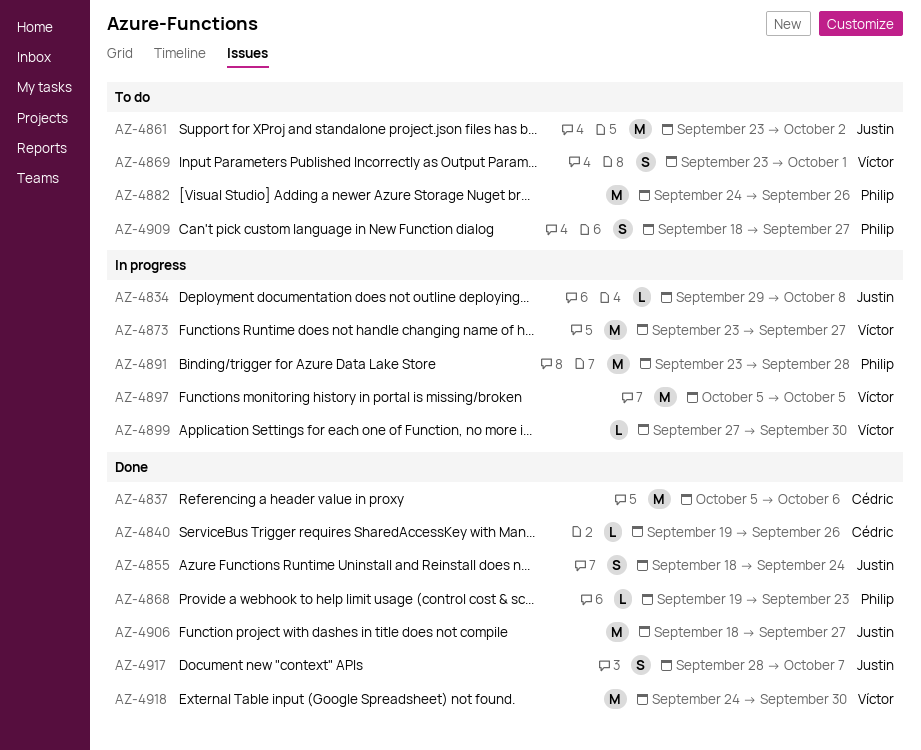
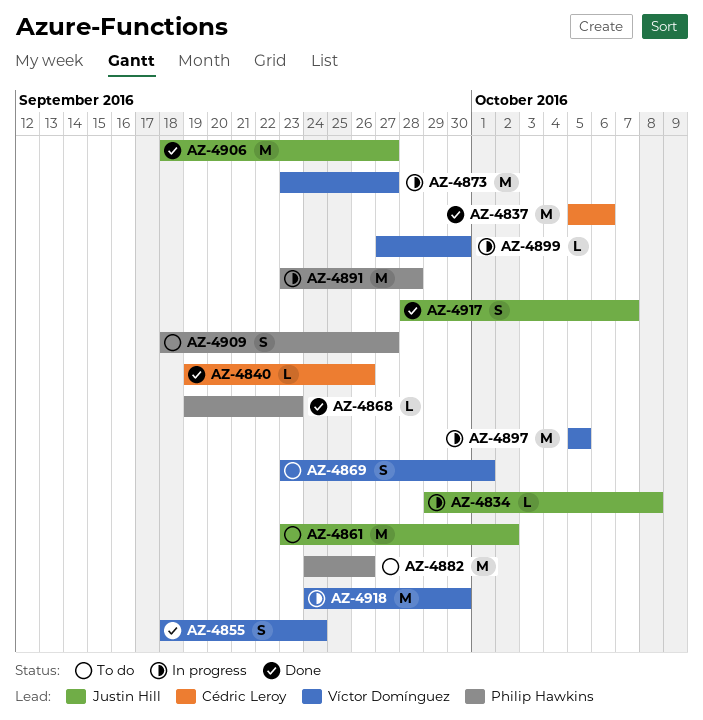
AZ-4855, owner: Justin Hill -> Víctor Domínguez
AZ-4918, status: Done -> In progress

